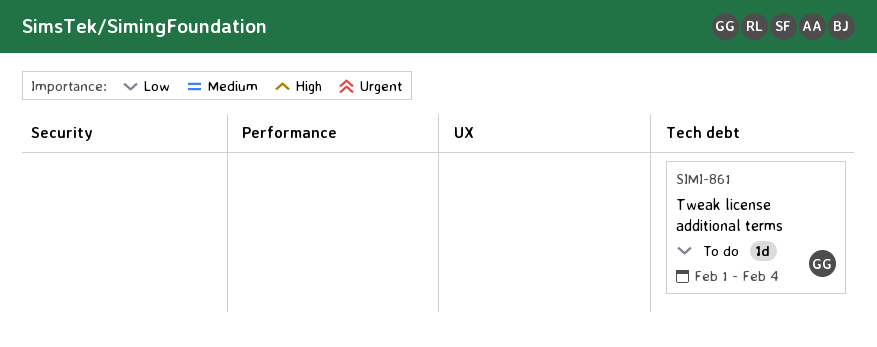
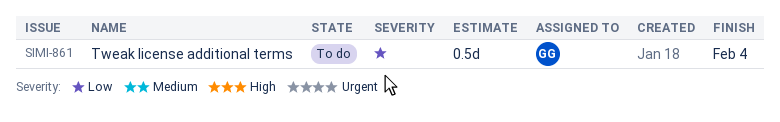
SIMI-861, estimate: 1d -> 0.5d

